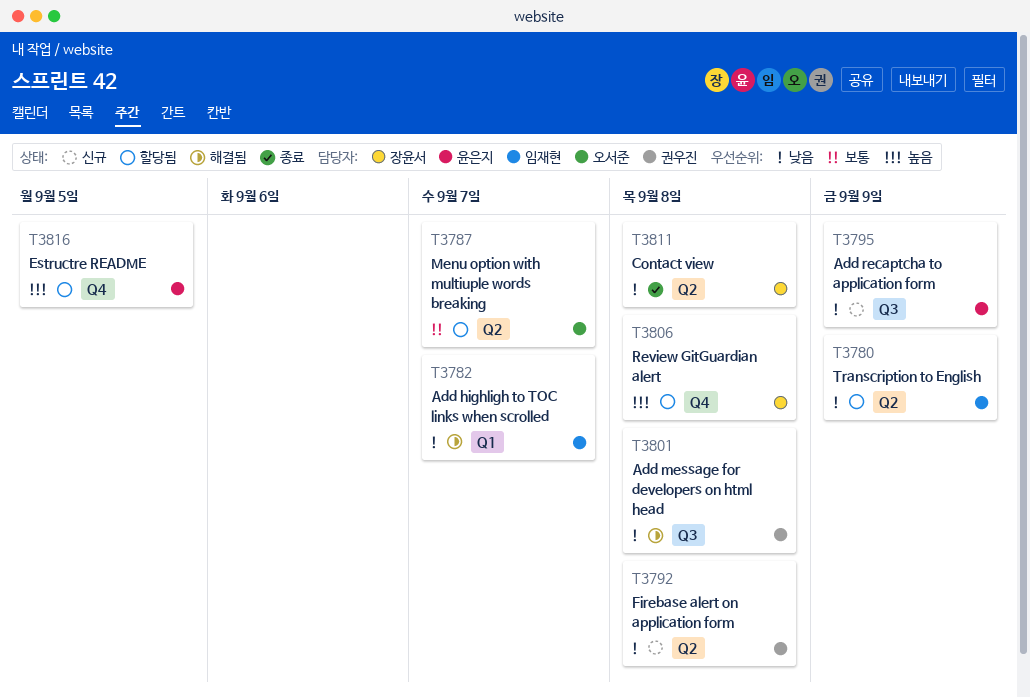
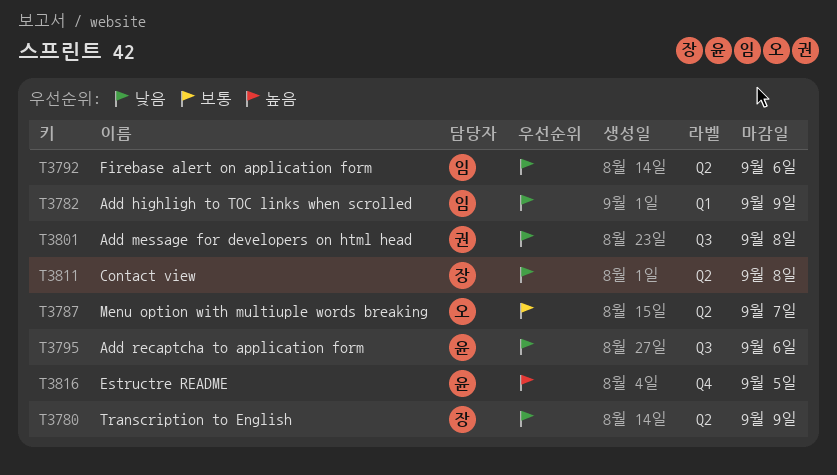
T3780, owner: 임재현 -> 장윤서
T3782, due: Sep 7 -> Sep 9
T3792, owner: 권우진 -> 임재현
T3792, due: Sep 8 -> Sep 6
T3795, due: Sep 9 -> Sep 6
T3806: present -> none

